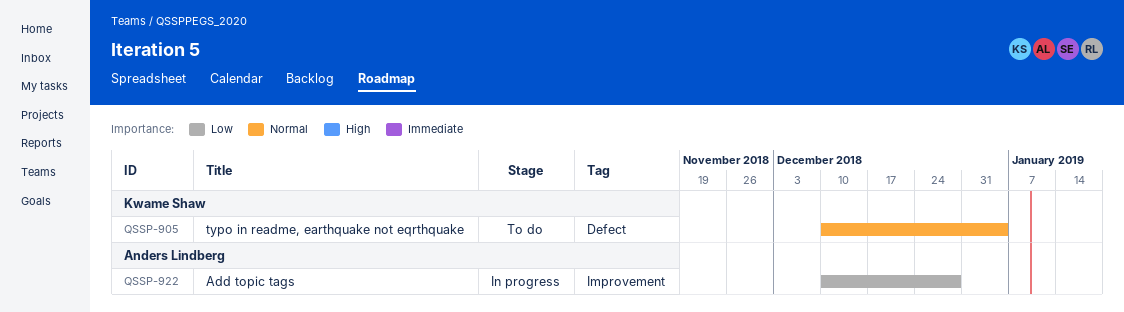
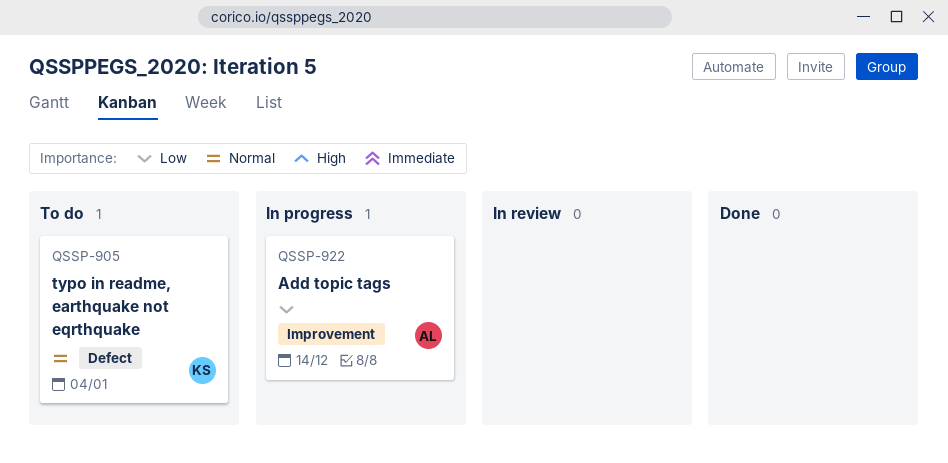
QSSP-922, due: Dec 28 -> Dec 14

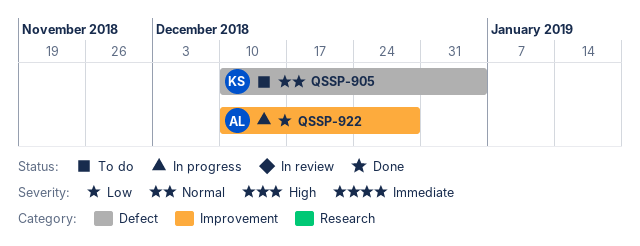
QSSP-922, due: Dec 14 -> Dec 28

